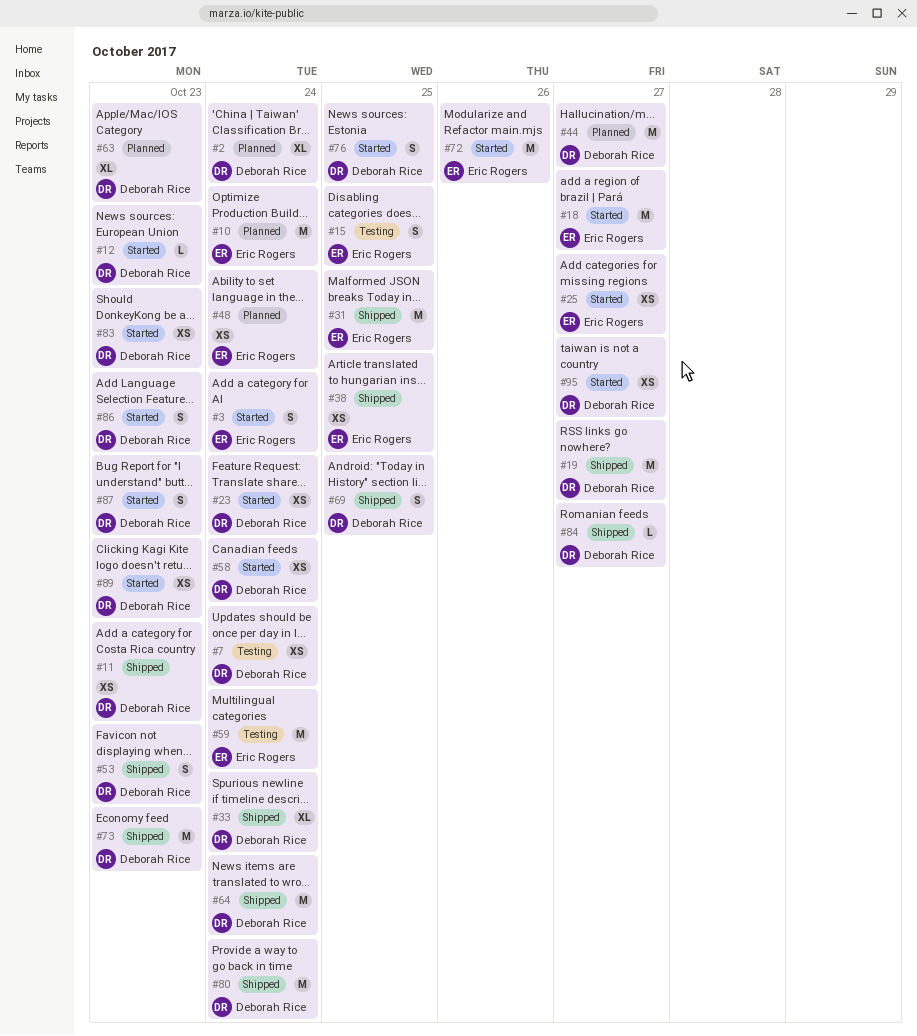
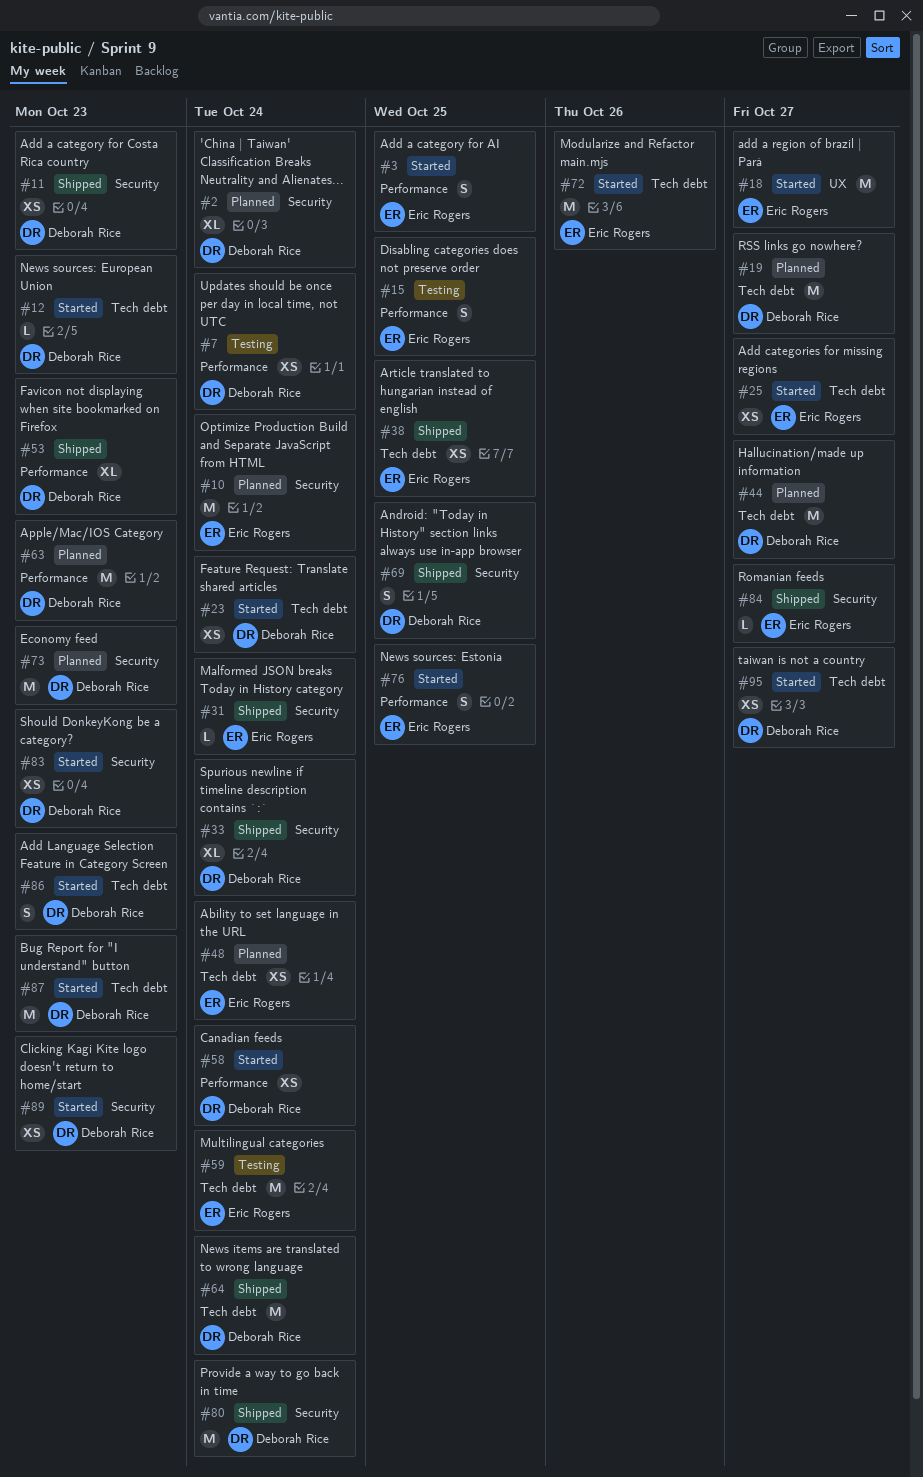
#3, due: Oct 24 -> Oct 25
#19, status: Shipped -> Planned
#31, estimate: M -> L
#31, due: Oct 25 -> Oct 24
#53, estimate: S -> XL
#63, estimate: XL -> M
#73, status: Shipped -> Planned
#76, owner: Deborah Rice -> Eric Rogers
#84, owner: Deborah Rice -> Eric Rogers
#87, estimate: S -> M

